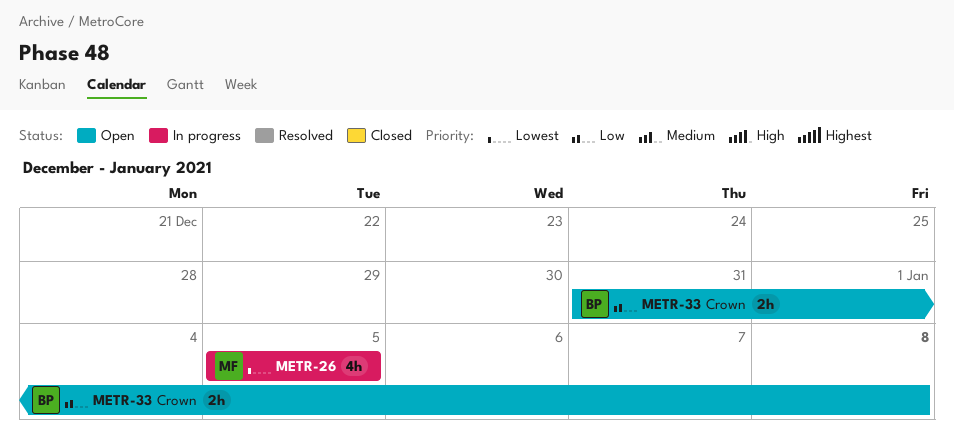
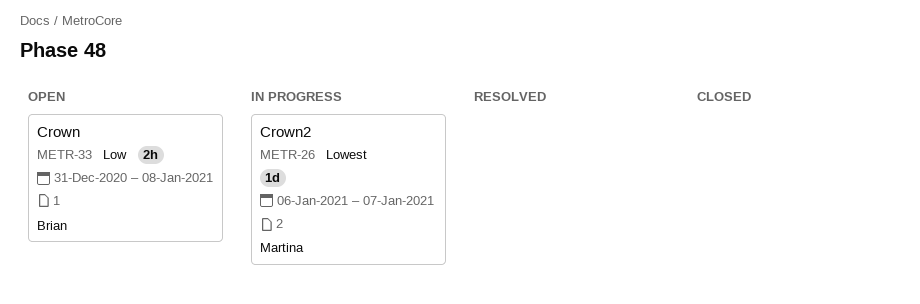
METR-26, estimate: 4h -> 1d
METR-26, start: Jan 5 -> Jan 6
METR-26, due: Jan 5 -> Jan 7

